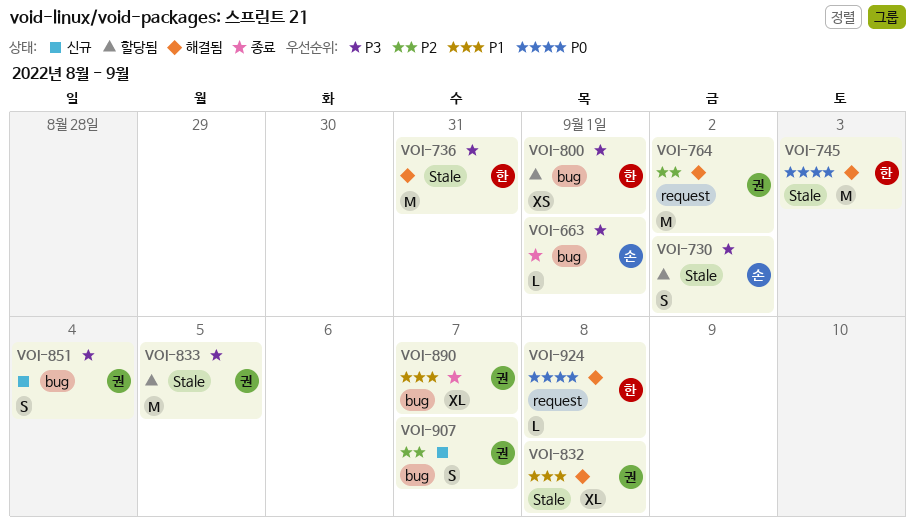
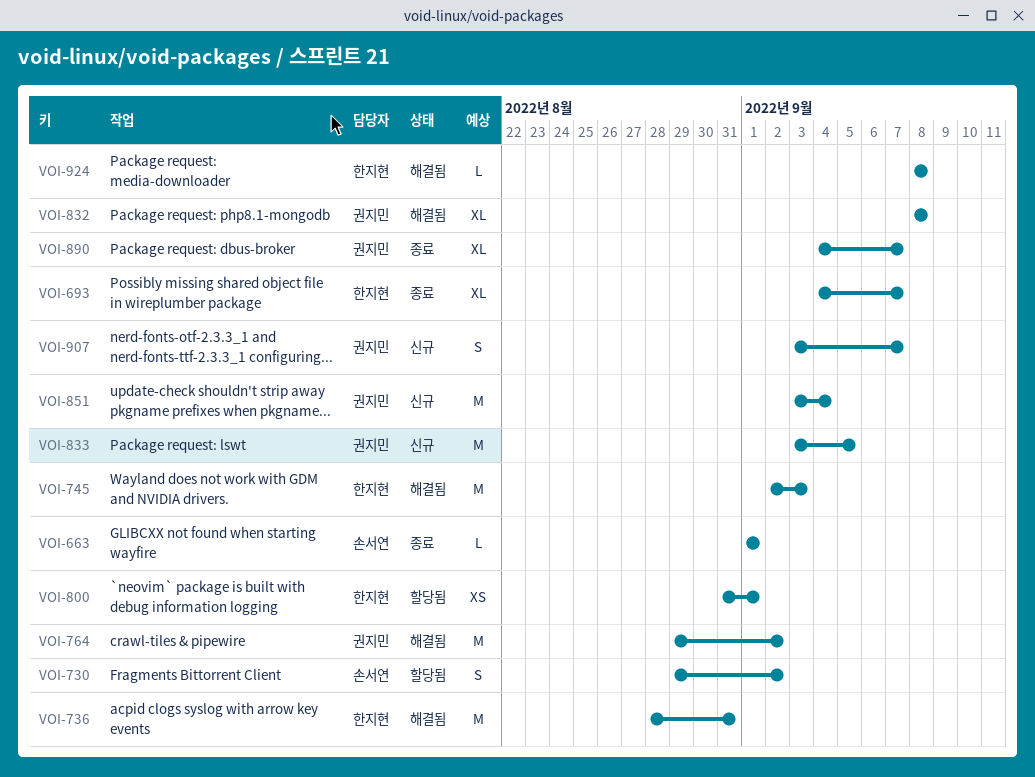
VOI-693: none -> present
VOI-833, status: 할당됨 -> 신규
VOI-851, estimate: S -> M

